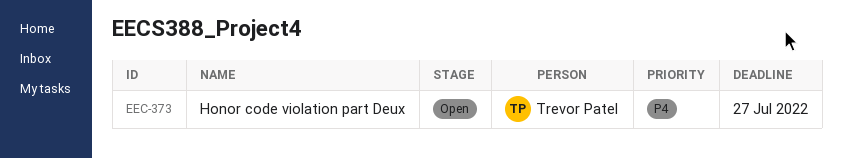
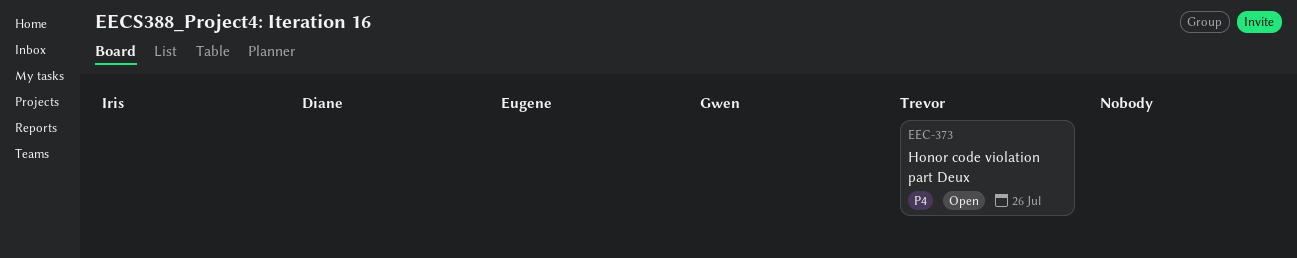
EEC-373, due: Jul 27 -> Jul 26

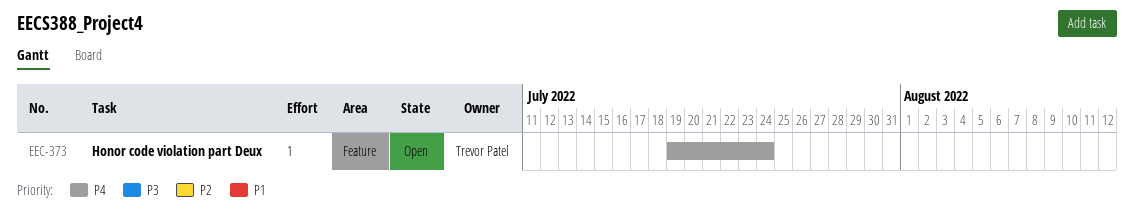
EEC-373, due: Jul 26 -> Jul 24

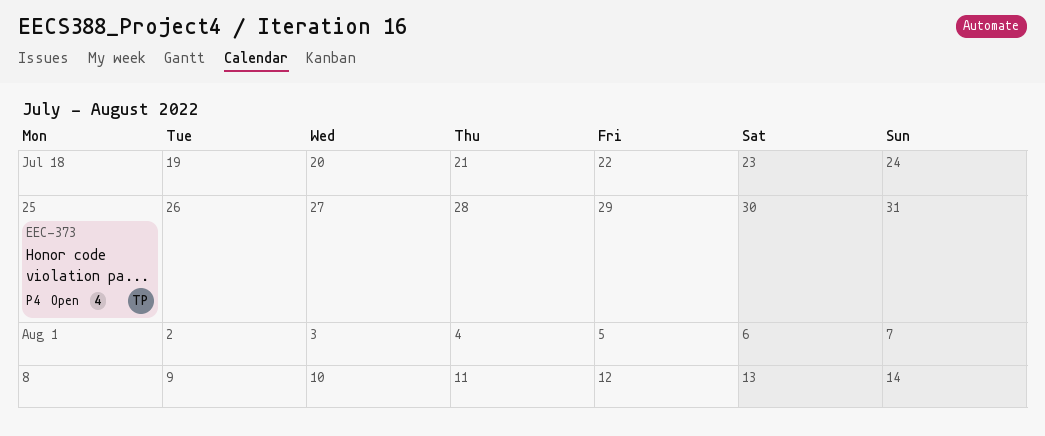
EEC-373, estimate: 1 -> 4
EEC-373, due: Jul 24 -> Jul 25

